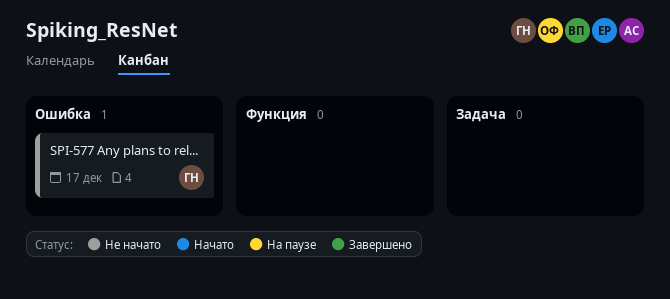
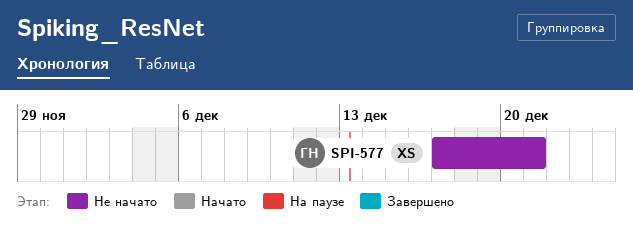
SPI-577, due: Dec 17 -> Dec 21

